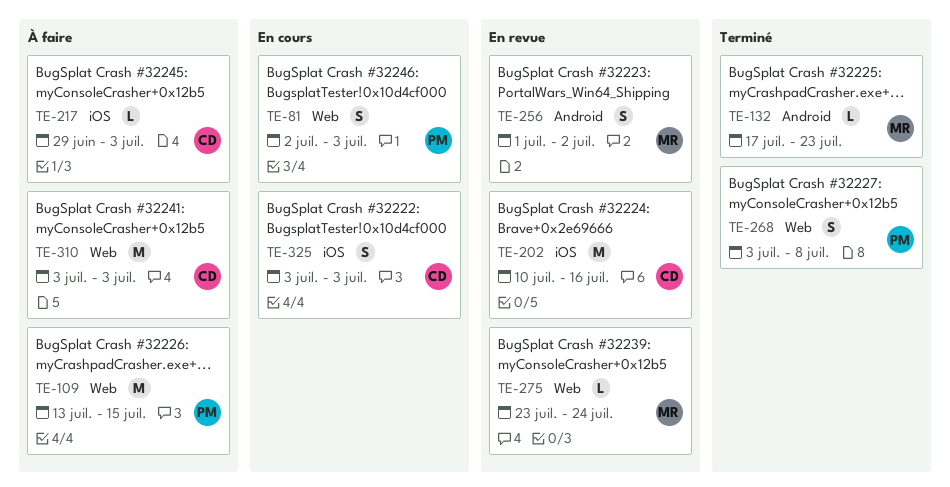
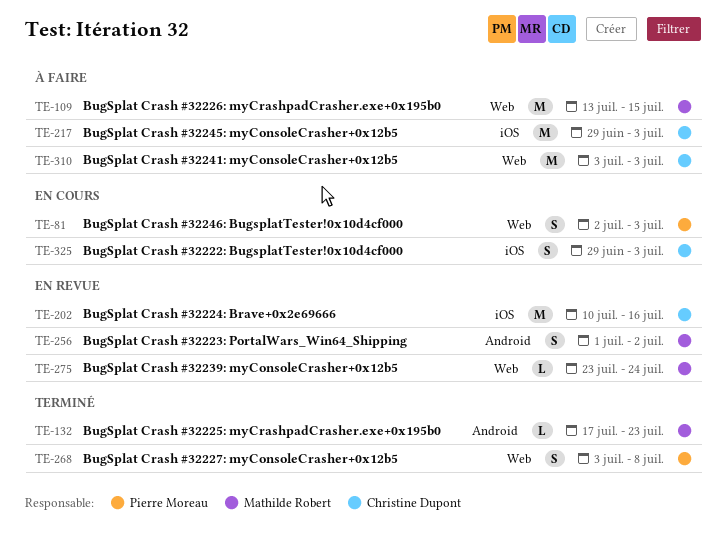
TE-109, owner: Pierre Moreau -> Mathilde Robert
TE-217, estimate: L -> M
TE-325, start: Jul 3 -> Jun 29

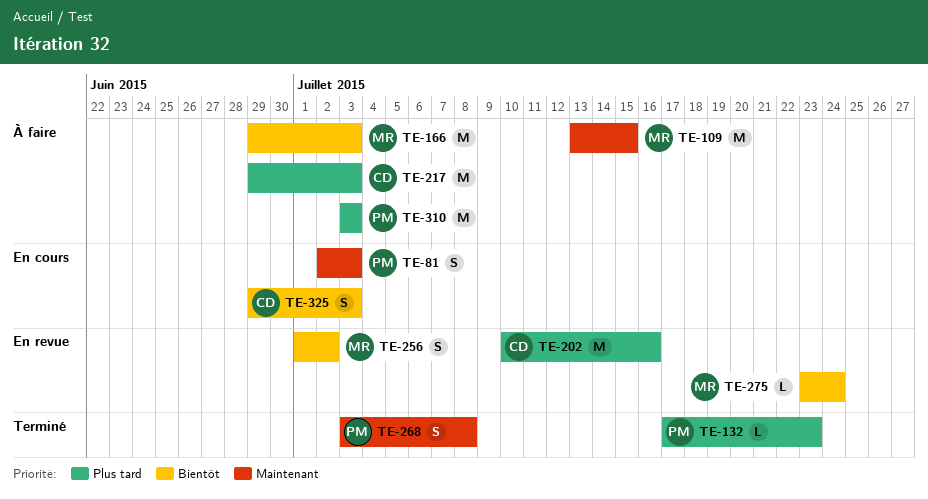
TE-132, owner: Mathilde Robert -> Pierre Moreau
TE-166: none -> present
TE-310, owner: Christine Dupont -> Pierre Moreau

